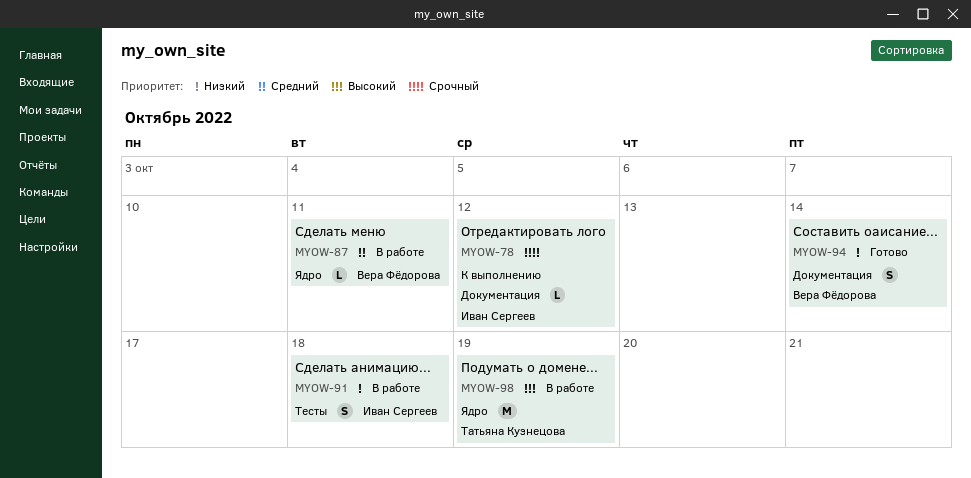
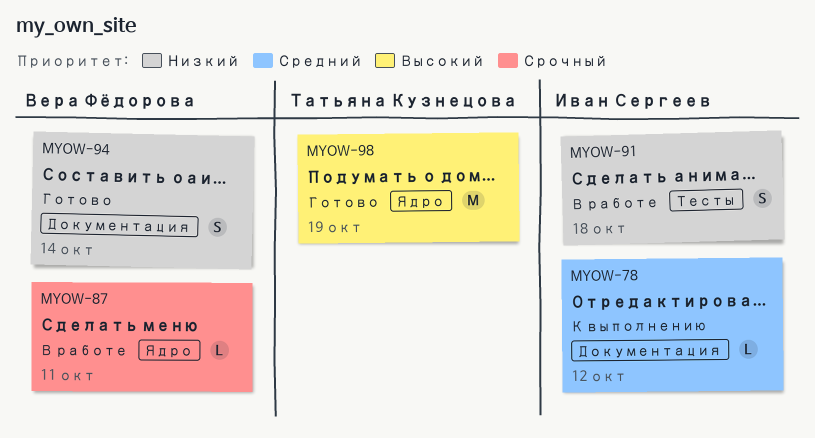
MYOW-78, priority: Срочный -> Средний
MYOW-87, priority: Средний -> Срочный
MYOW-98, status: В работе -> Готово

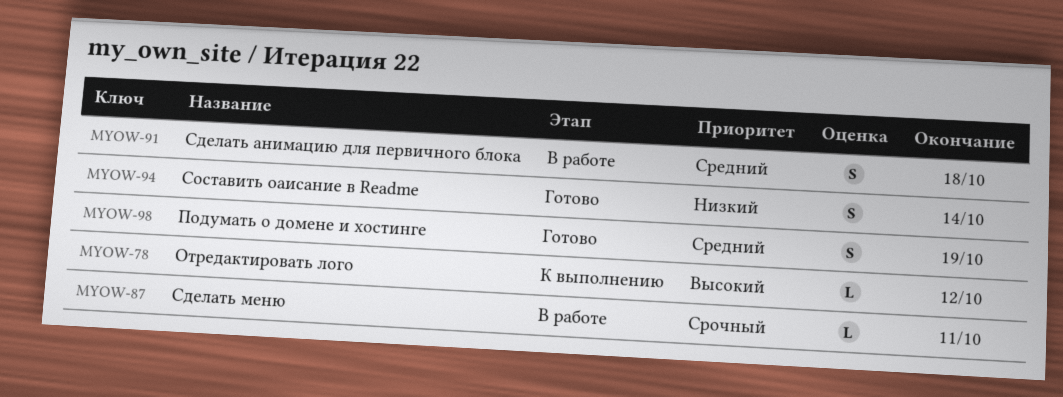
MYOW-78, priority: Средний -> Высокий
MYOW-91, priority: Низкий -> Средний
MYOW-98, priority: Высокий -> Средний
MYOW-98, estimate: M -> S

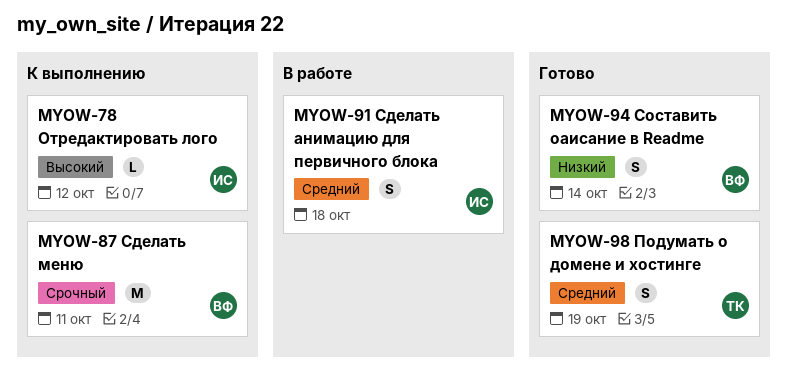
MYOW-87, status: В работе -> К выполнению
MYOW-87, estimate: L -> M

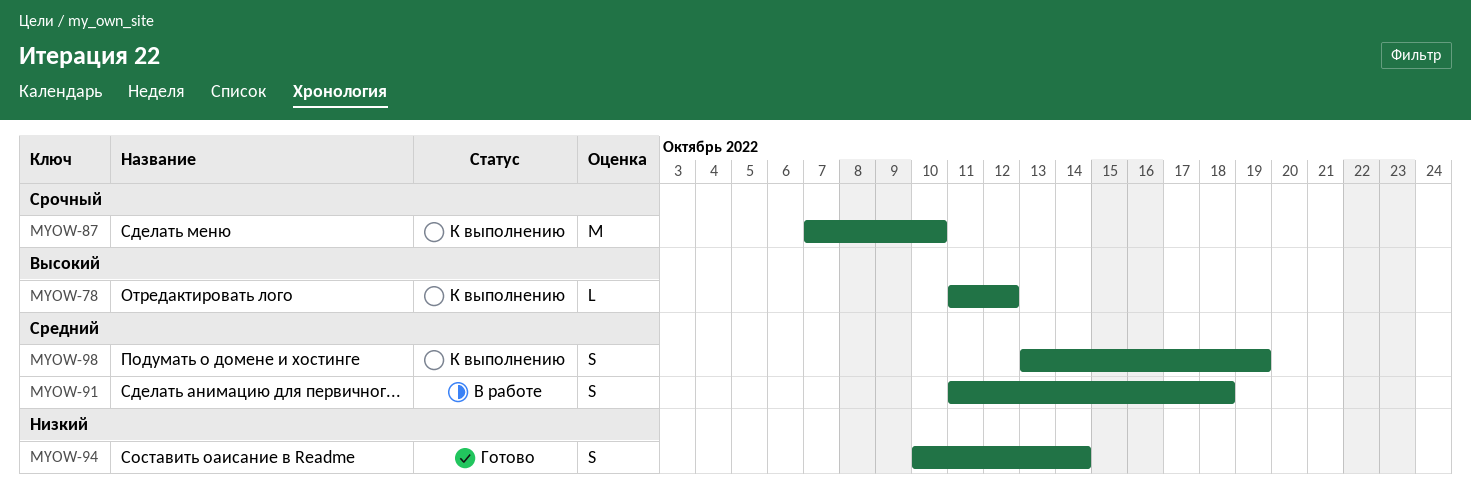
MYOW-87, due: Oct 11 -> Oct 10
MYOW-98, status: Готово -> К выполнению

